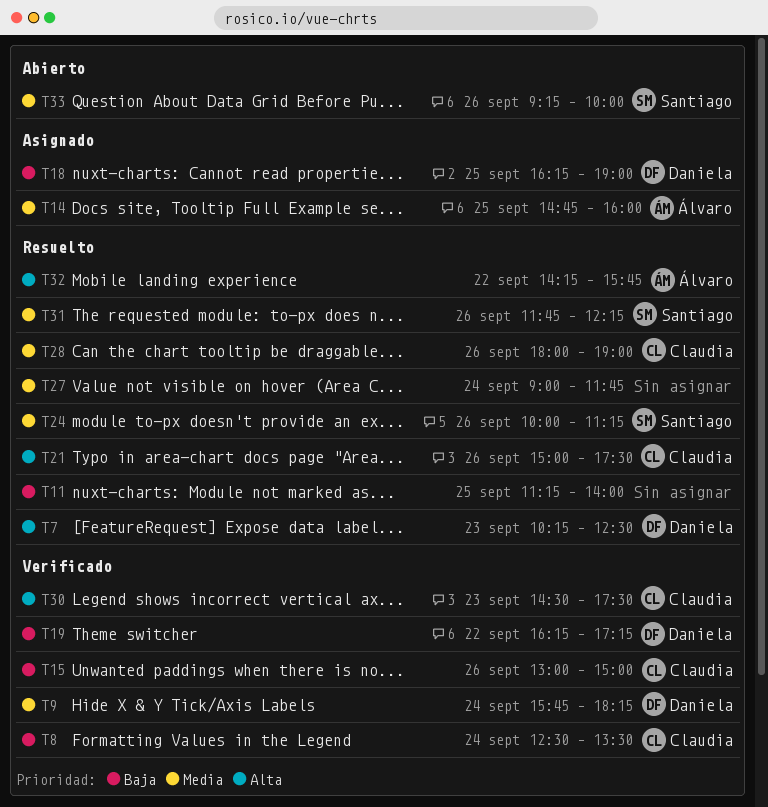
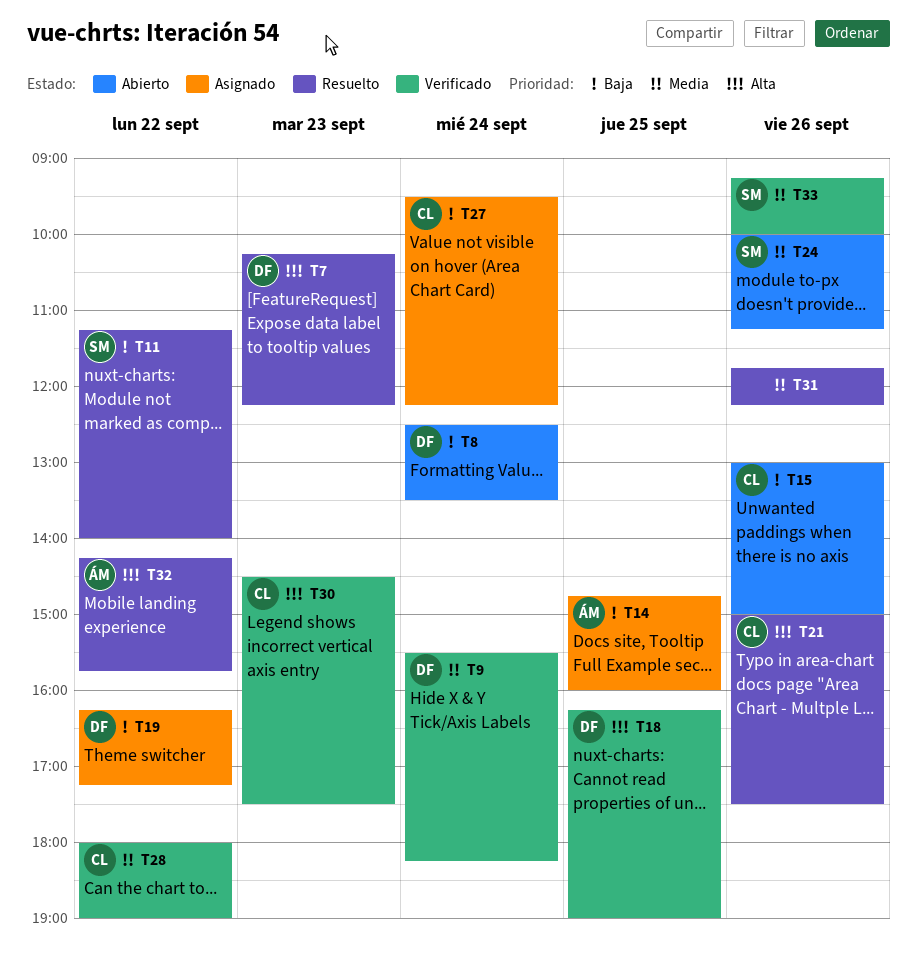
T7, ends: 12:30 -> 12:15
T8, status: Verificado -> Abierto
T8, owner: Claudia -> Daniela
T9, begins: 15:45 -> 15:30
T11, owner: none -> Santiago
T11, day: Sep 25 -> Sep 22
T14, priority: Media -> Baja
T15, status: Verificado -> Abierto
T18, status: Asignado -> Verificado
T18, priority: Baja -> Alta
T19, status: Verificado -> Asignado
T24, status: Resuelto -> Abierto
T27, status: Resuelto -> Asignado
T27, owner: none -> Claudia
T27, priority: Media -> Baja
T27, begins: 09:00 -> 09:30
T27, ends: 11:45 -> 12:15
T28, status: Resuelto -> Verificado
T28, day: Sep 26 -> Sep 22
T31, owner: Santiago -> none
T33, status: Abierto -> Verificado

